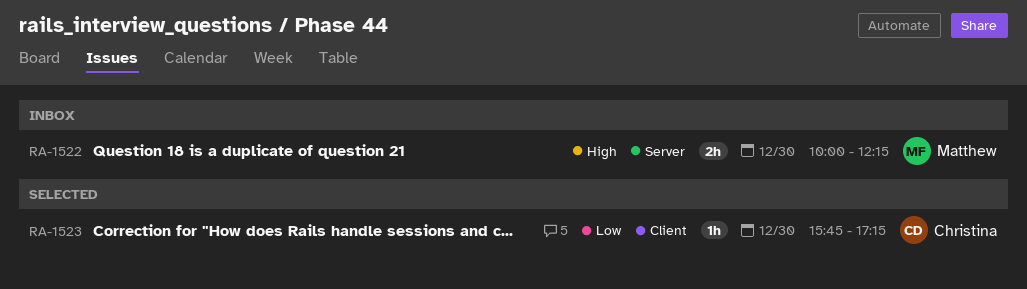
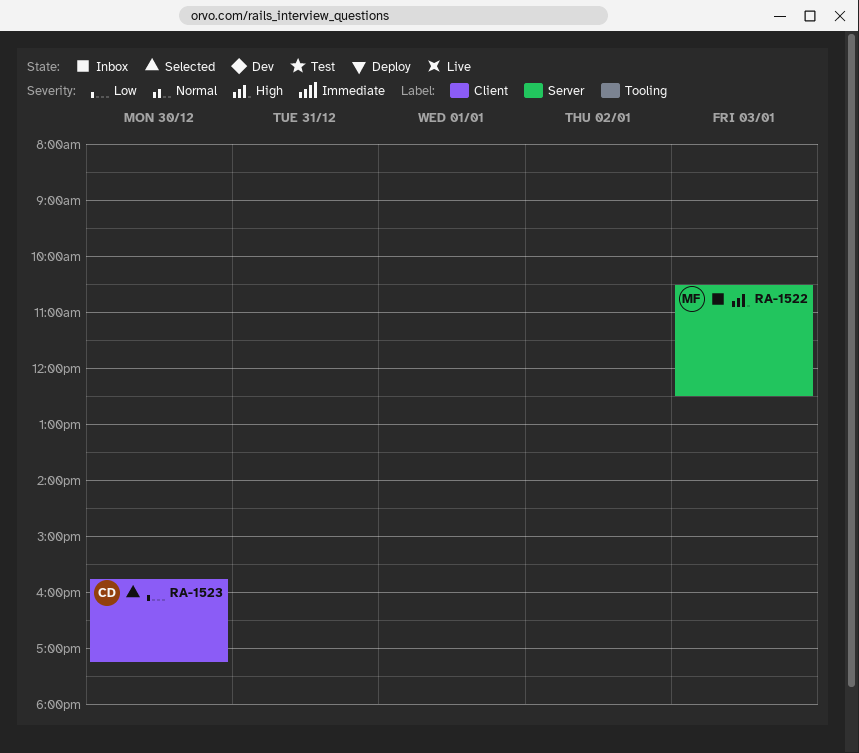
RA-1522, day: Dec 30 -> Jan 3
RA-1522, begins: 10:00 -> 10:30
RA-1522, ends: 12:15 -> 12:30

